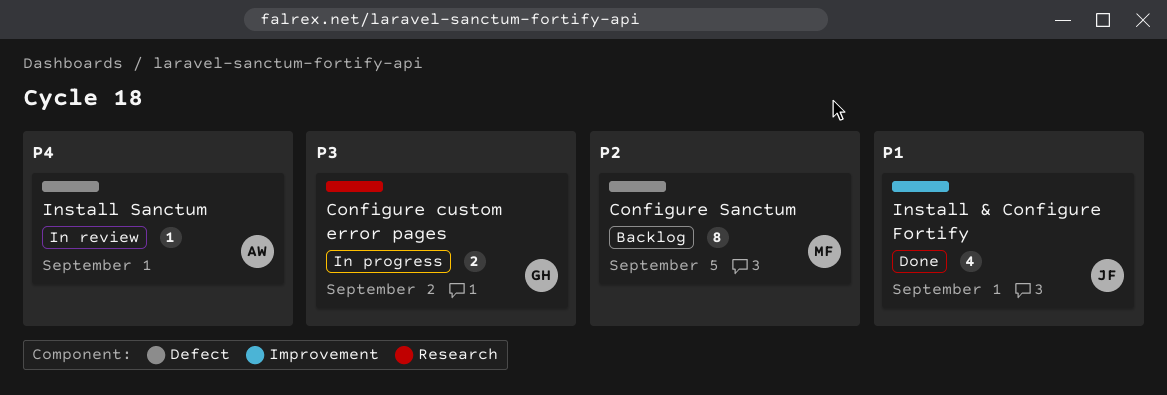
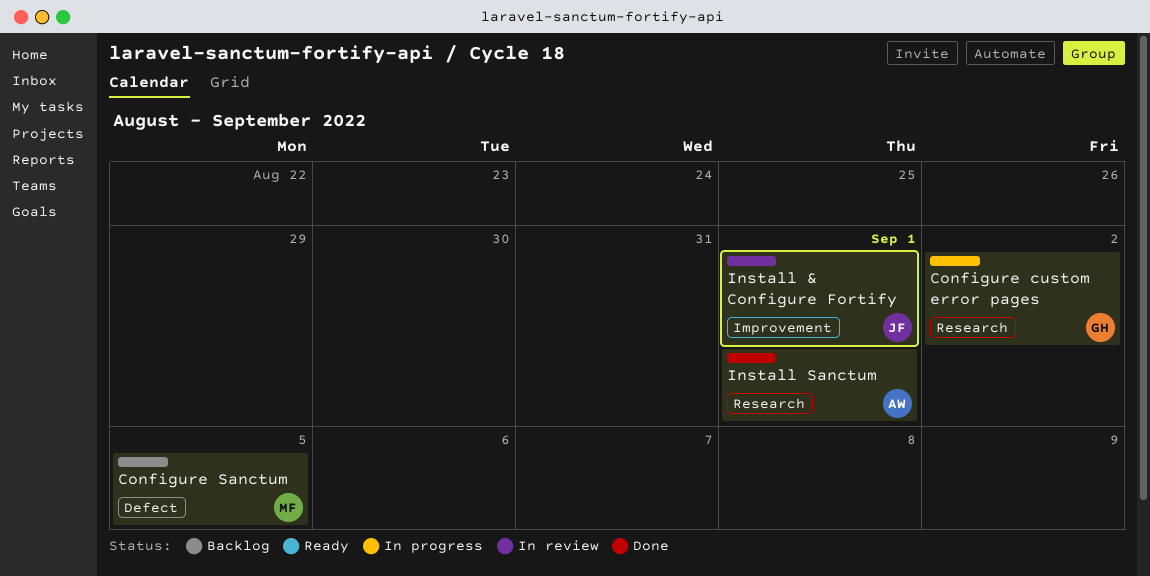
Install & Configure Fortify, status: Done -> In review
Install Sanctum, status: In review -> Done
Install Sanctum, label: Defect -> Research

